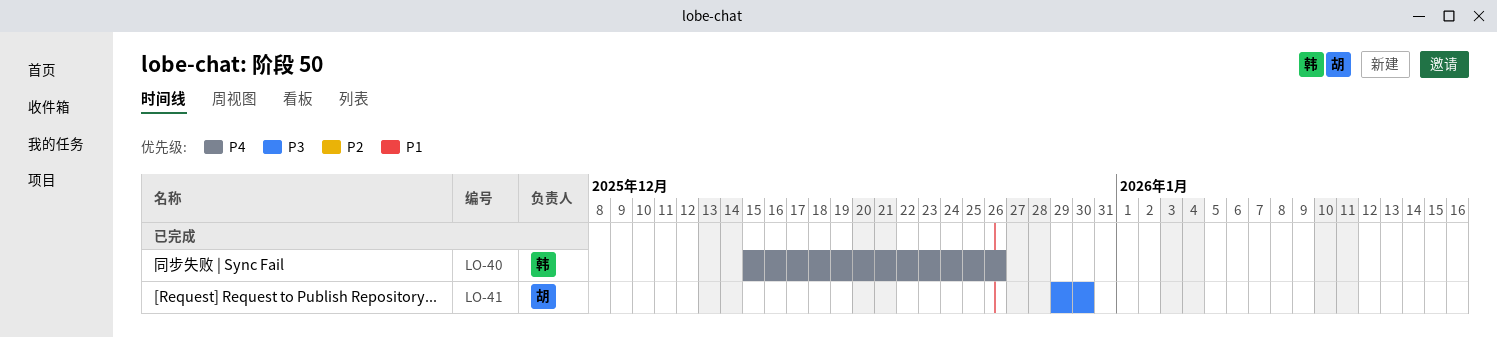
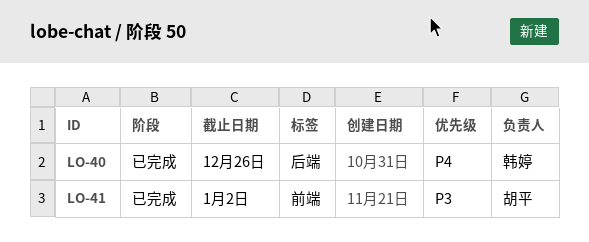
LO-41, due: Dec 30 -> Jan 2

